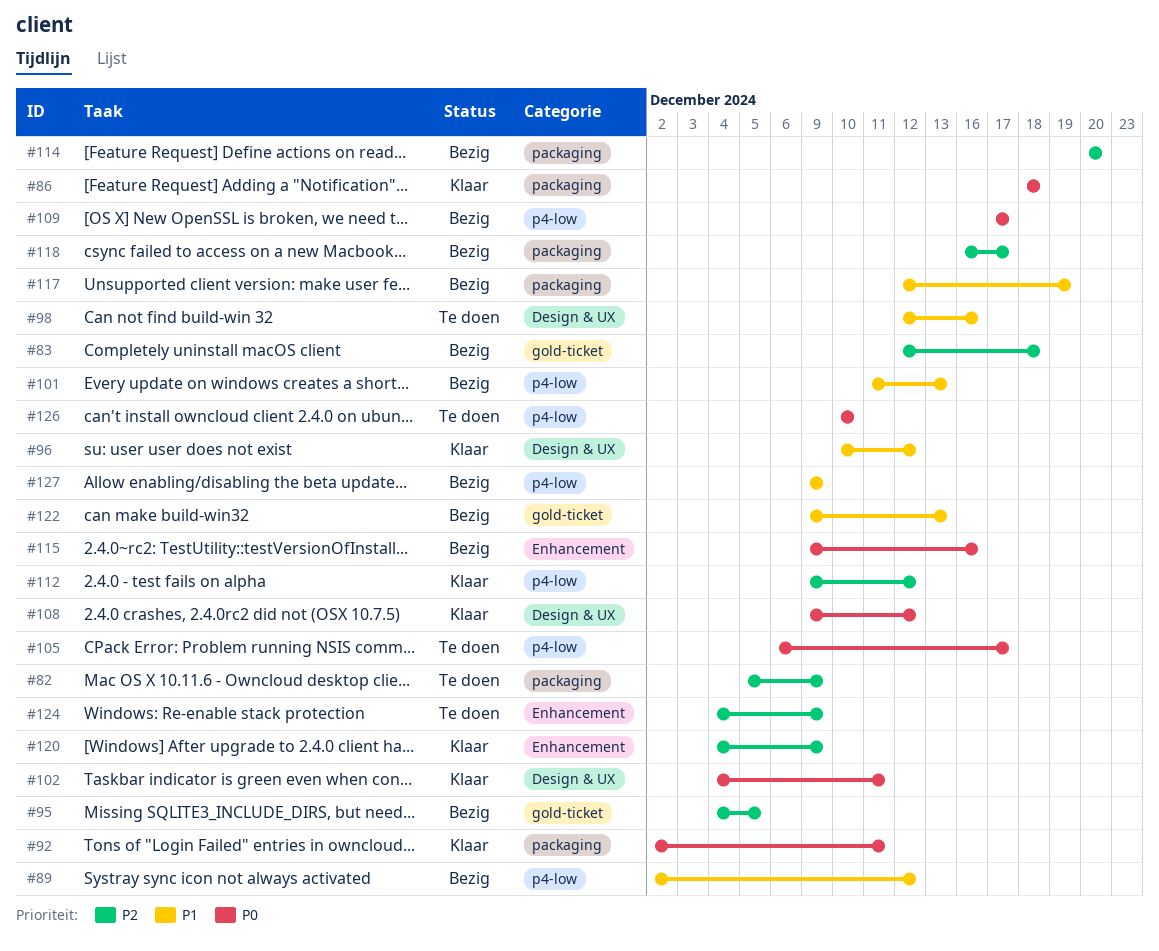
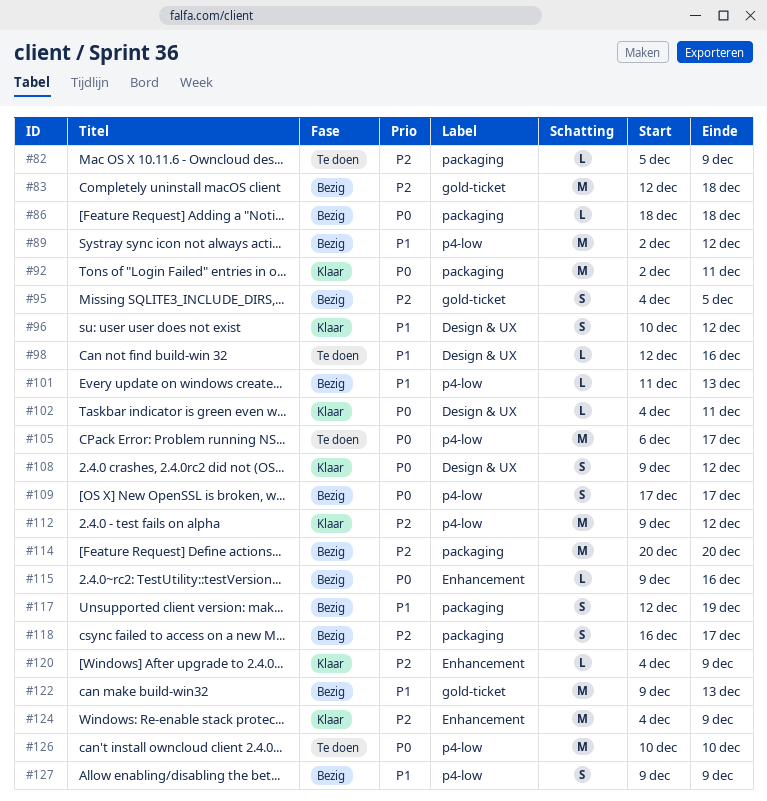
#86, status: Klaar -> Bezig
#124, status: Te doen -> Klaar

